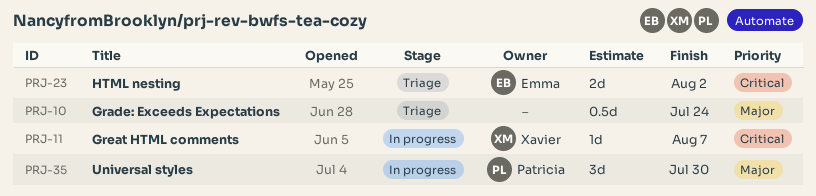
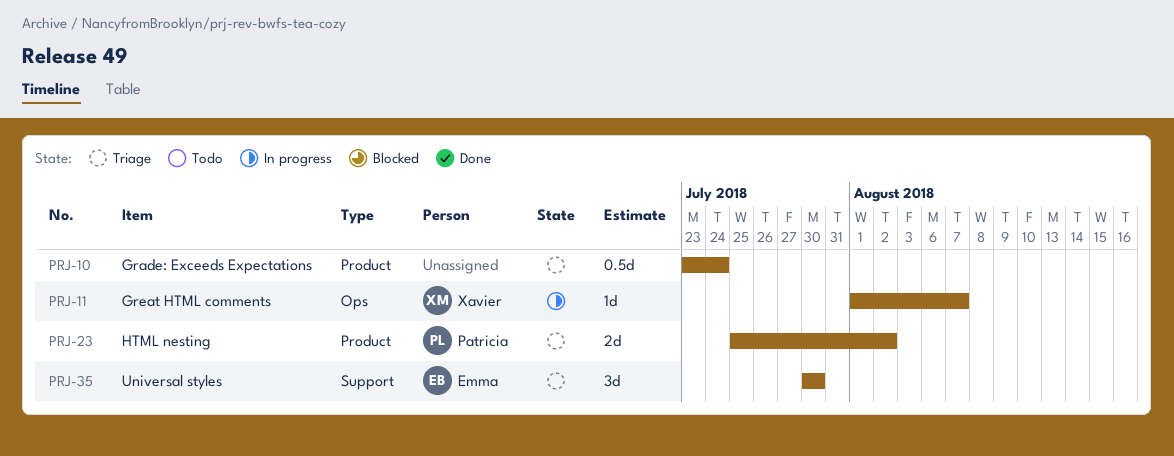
PRJ-23, owner: Emma -> Patricia
PRJ-35, status: In progress -> Triage
PRJ-35, owner: Patricia -> Emma

